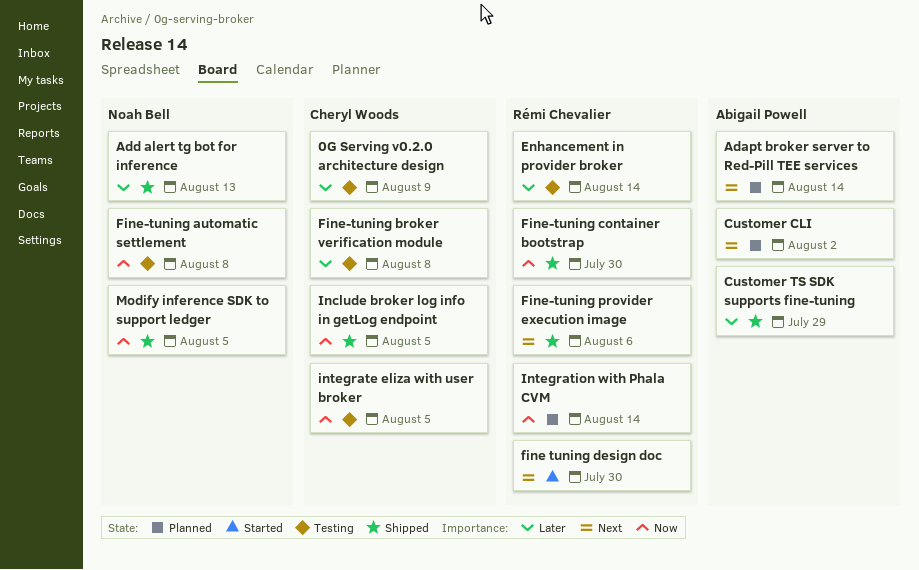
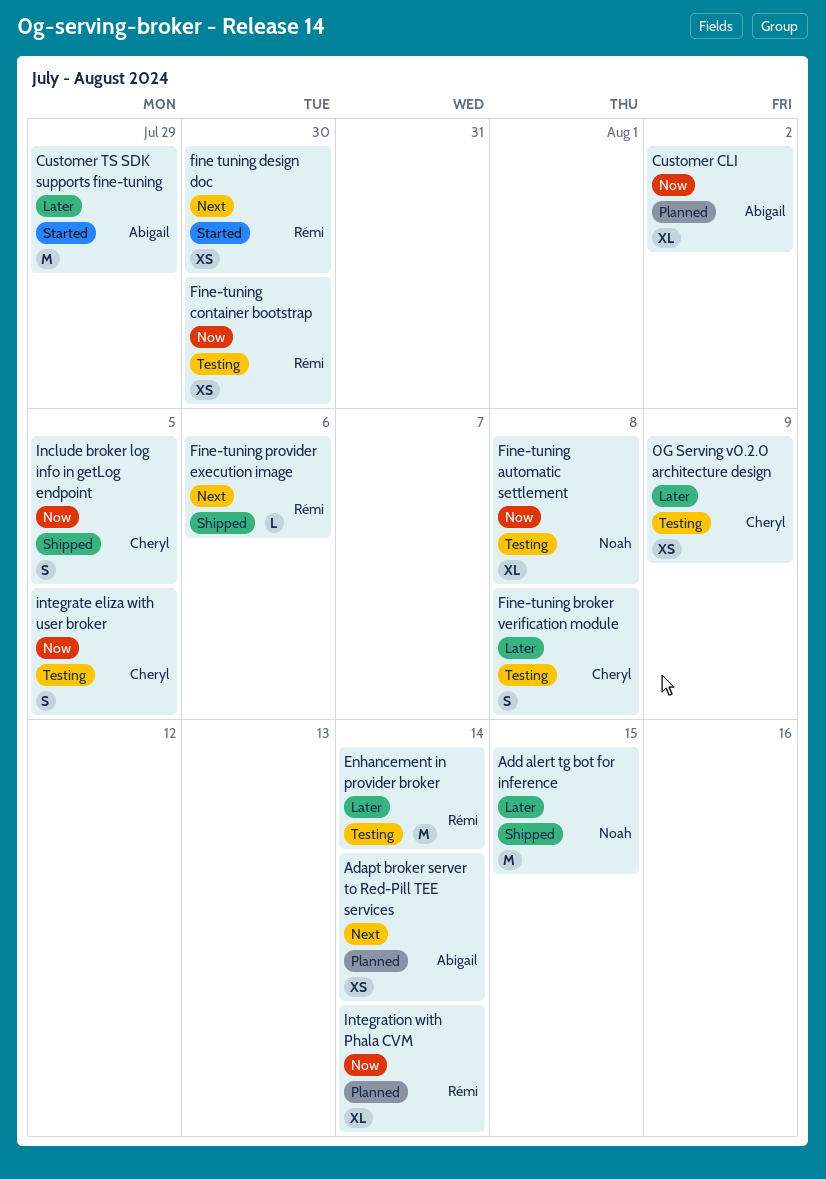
Add alert tg bot for inference, due: Aug 13 -> Aug 15
Customer CLI, priority: Next -> Now
Customer TS SDK supports fine-tuning, status: Shipped -> Started
Fine-tuning container bootstrap, status: Shipped -> Testing
Modify inference SDK to support ledger: present -> none

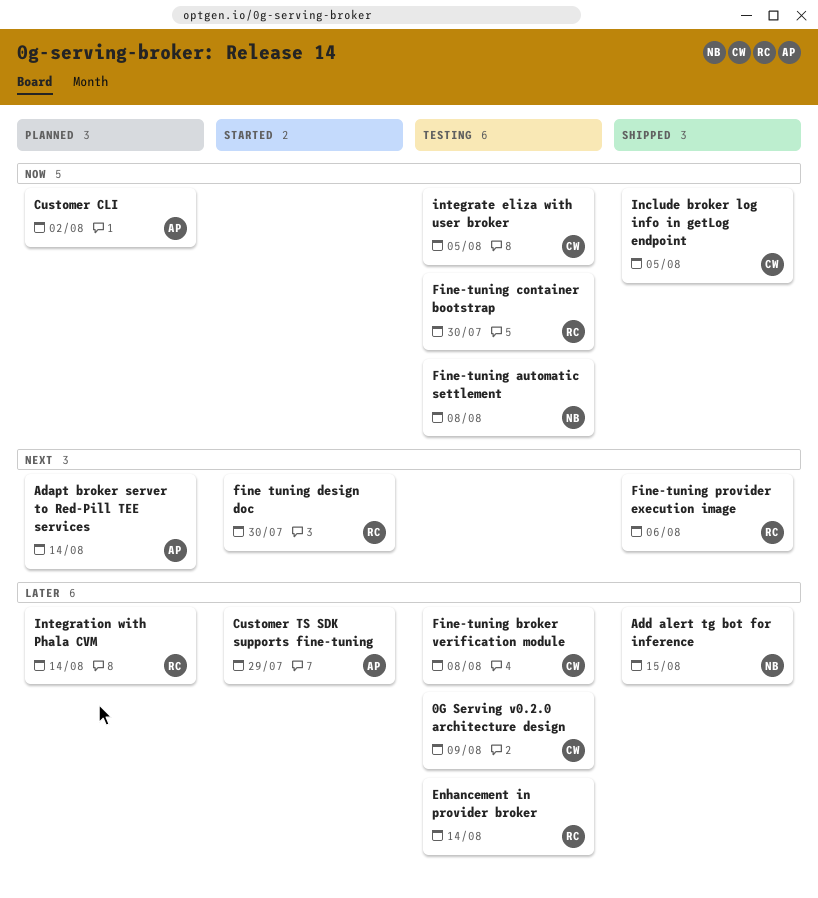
Integration with Phala CVM, priority: Now -> Later

